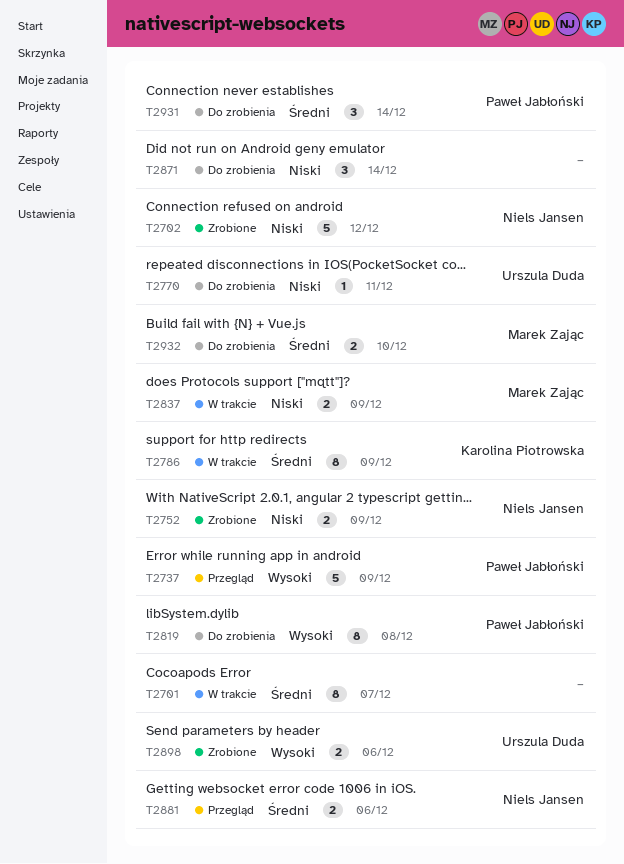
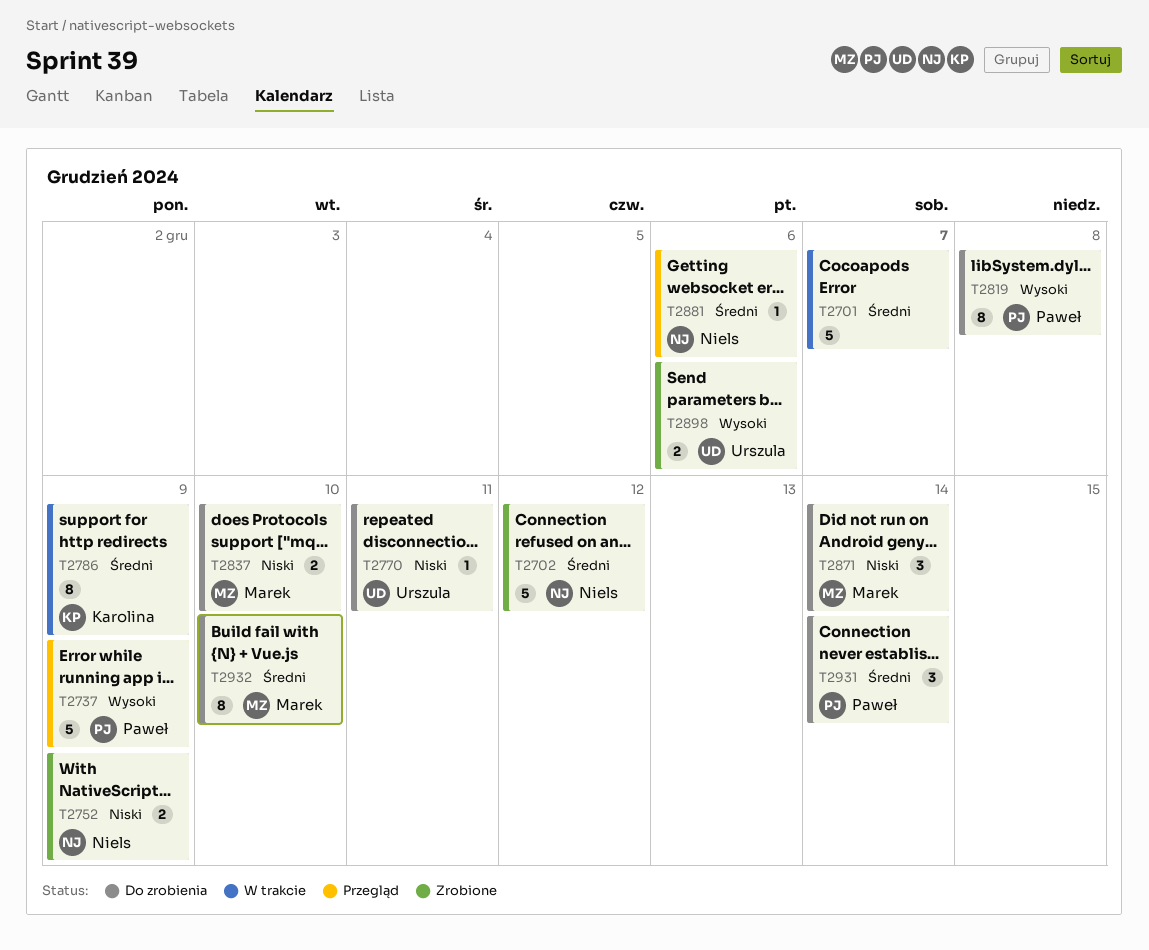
T2701, estimate: 8 -> 5
T2702, priority: Niski -> Średni
T2837, status: W trakcie -> Do zrobienia
T2837, due: Dec 9 -> Dec 10
T2871, owner: none -> Marek Zając
T2881, estimate: 2 -> 1
T2932, estimate: 2 -> 8

